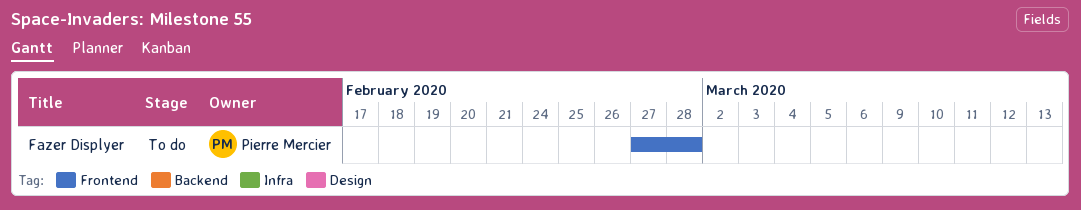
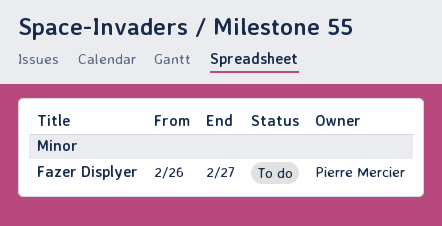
Fazer Displyer, start: Feb 27 -> Feb 26
Fazer Displyer, due: Feb 28 -> Feb 27

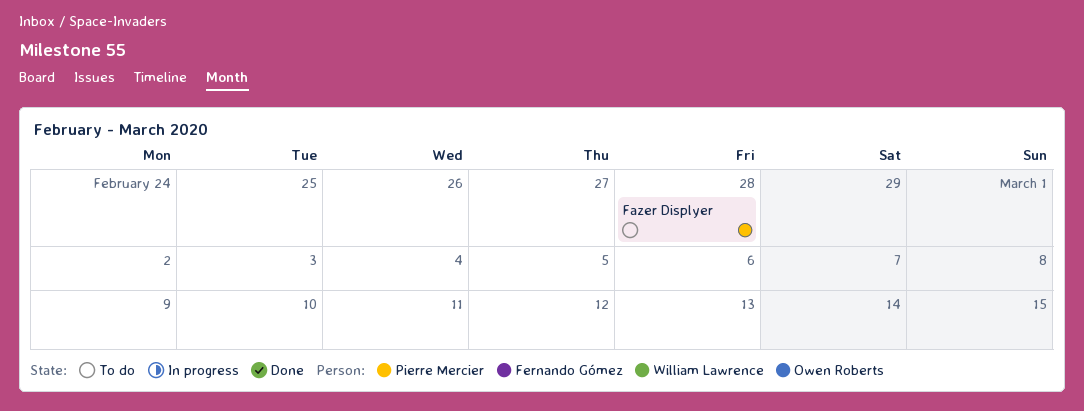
Fazer Displyer, due: Feb 27 -> Feb 28

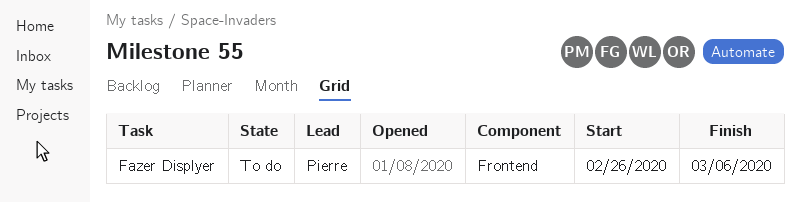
Fazer Displyer, due: Feb 28 -> Mar 6

